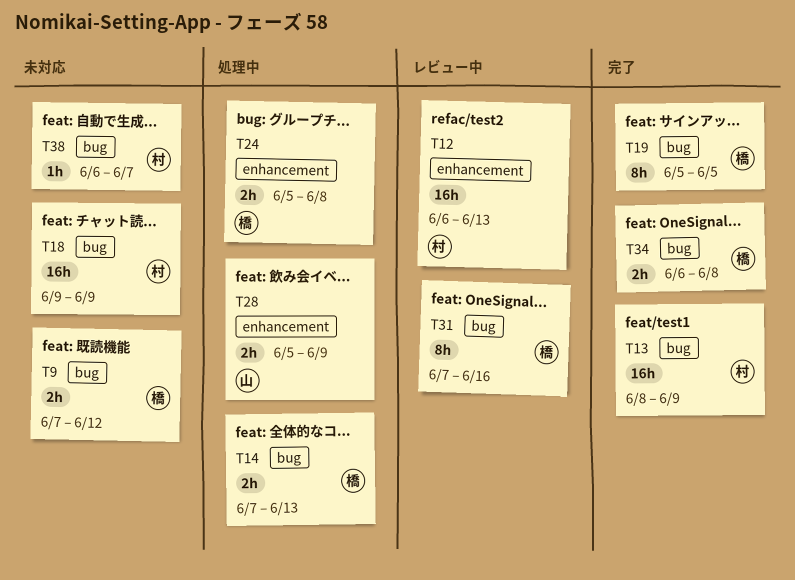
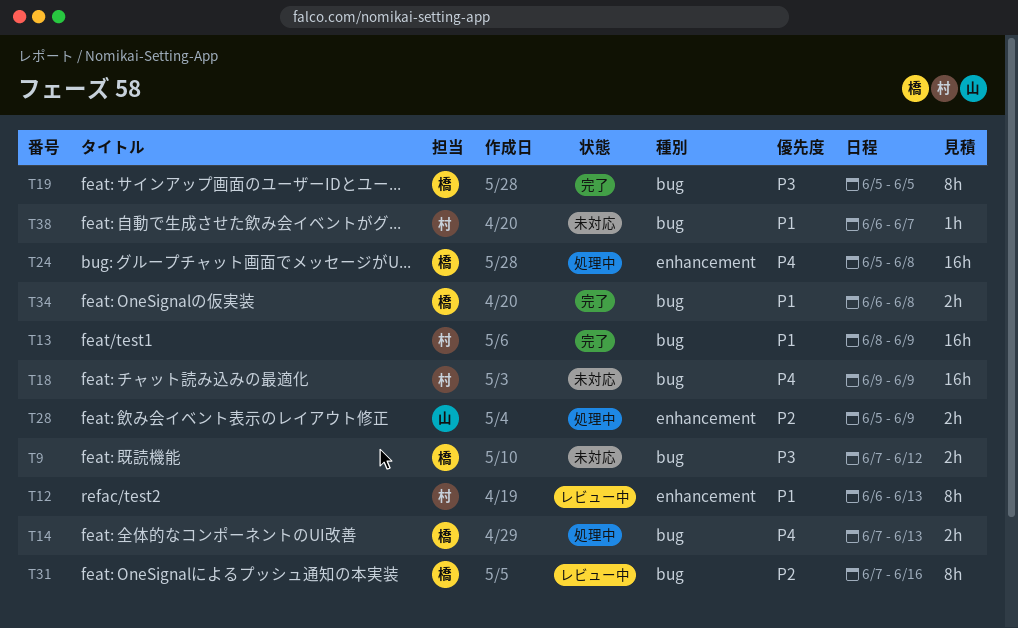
T12, estimate: 16h -> 8h
T24, estimate: 2h -> 16h

